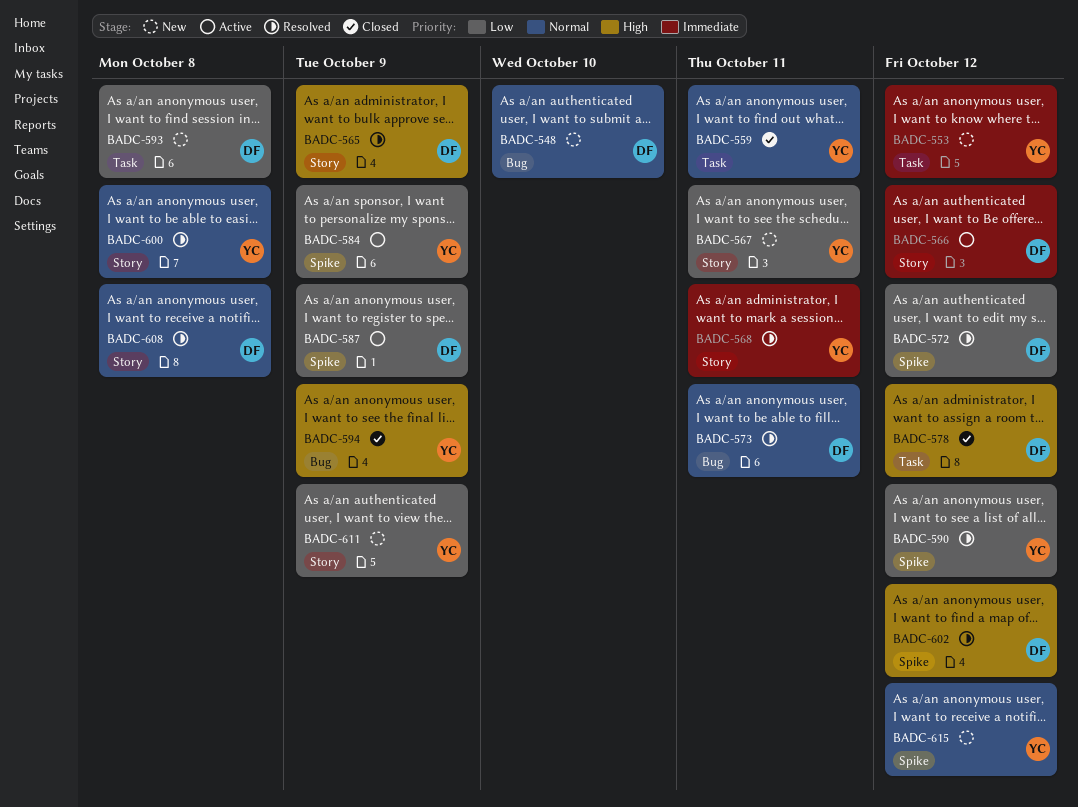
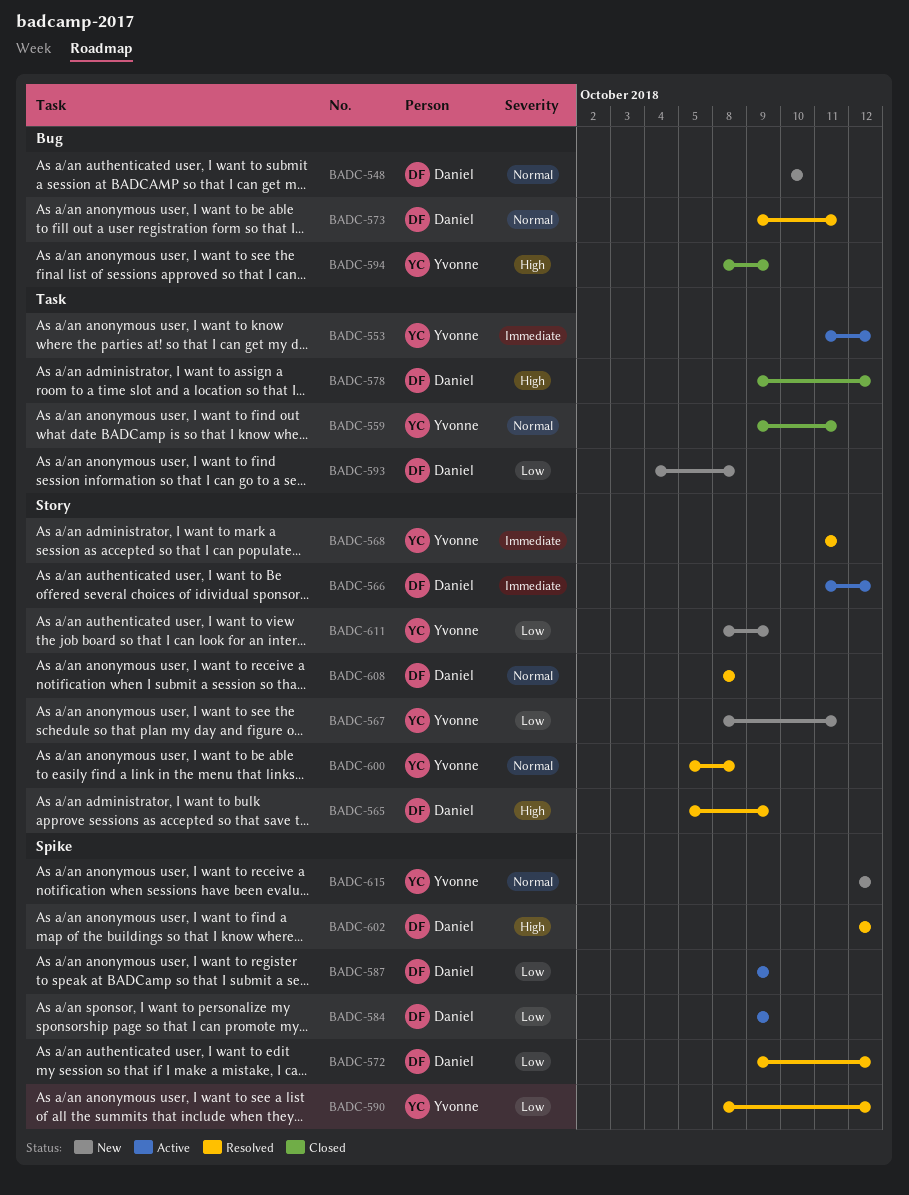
BADC-553, status: New -> Active
BADC-584, owner: Yvonne -> Daniel

